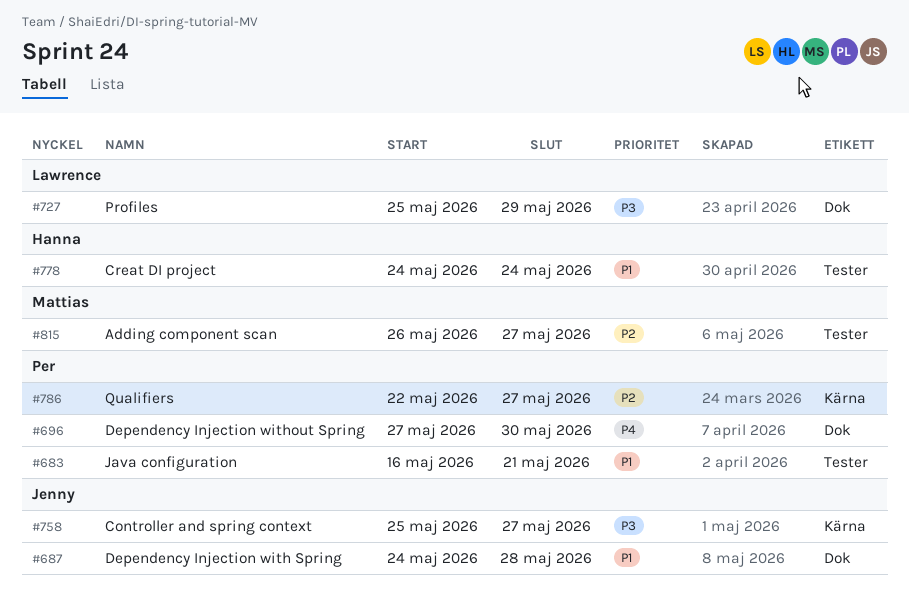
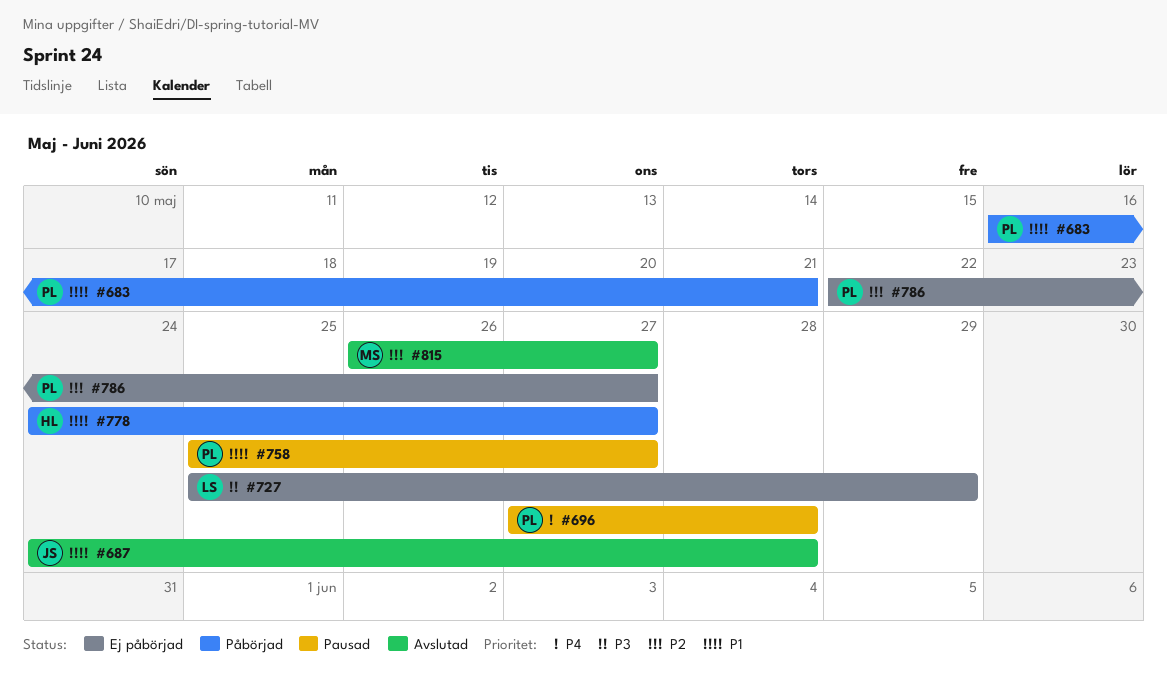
#696, due: May 30 -> May 28
#758, owner: Jenny -> Per
#758, priority: P3 -> P1
#778, due: May 24 -> May 27

